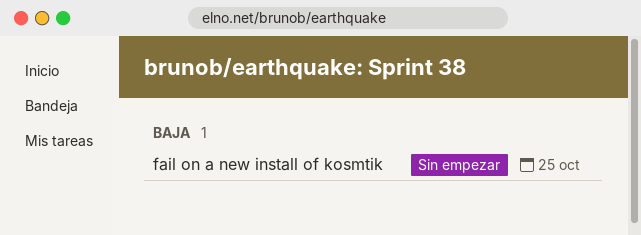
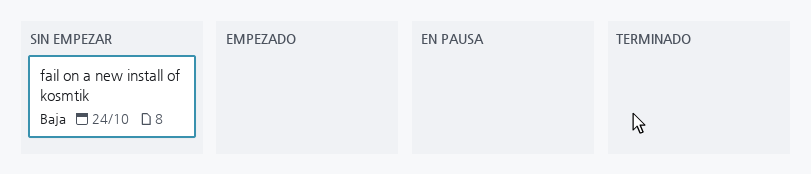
fail on a new install of kosmtik, due: Oct 25 -> Oct 24

